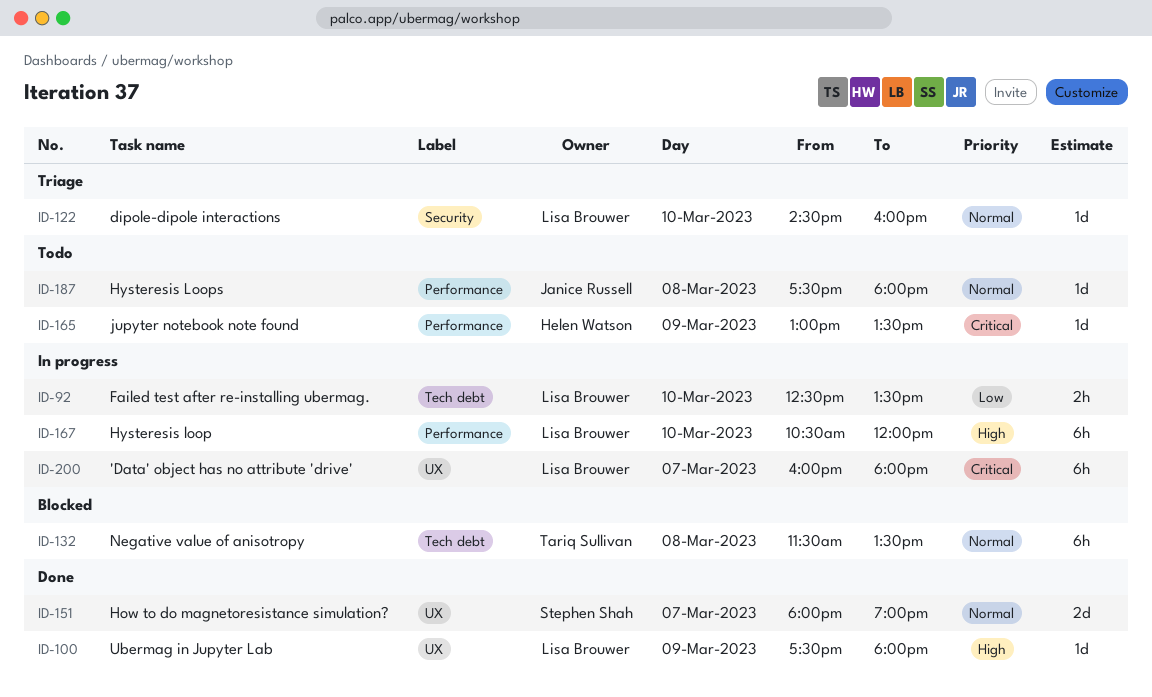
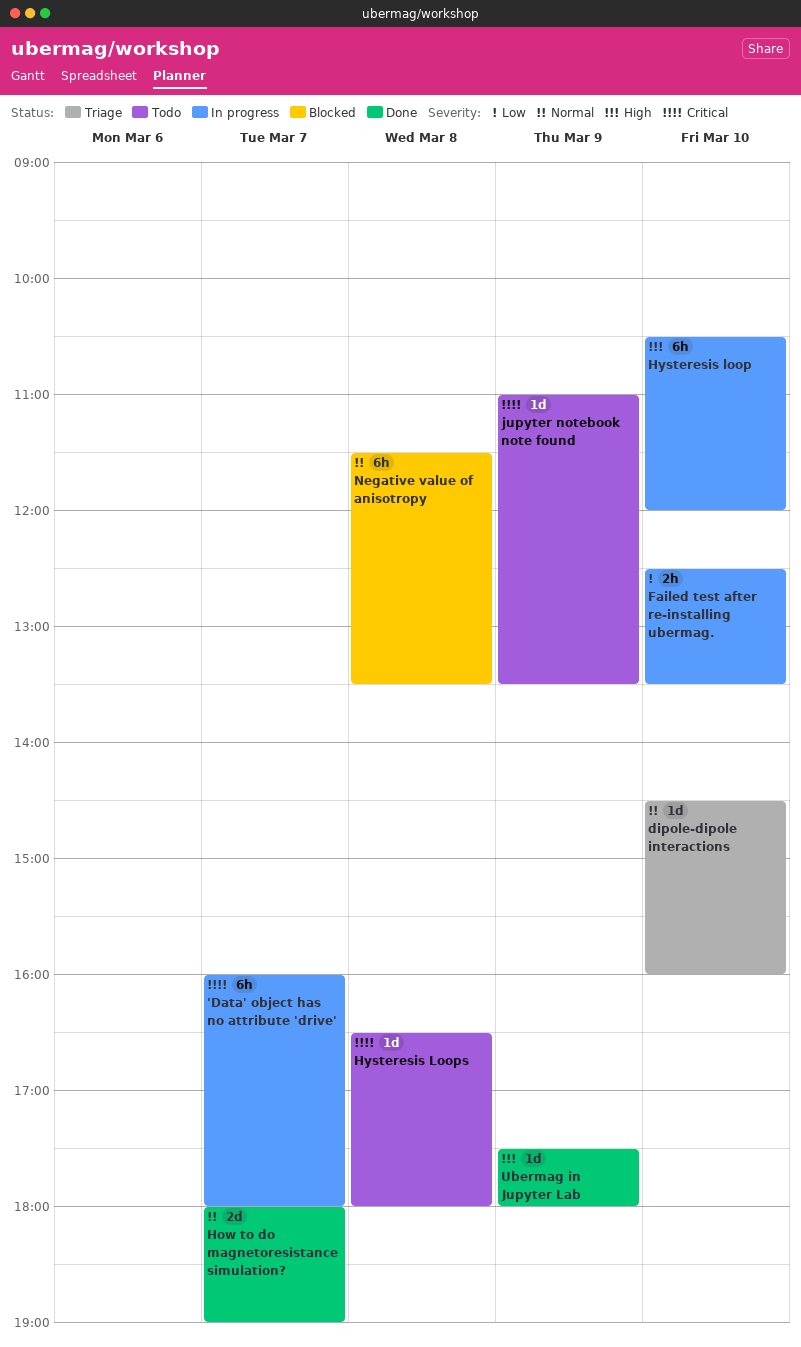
Hysteresis Loops, priority: Normal -> Critical
Hysteresis Loops, begins: 17:30 -> 16:30
jupyter notebook note found, begins: 13:00 -> 11:00

